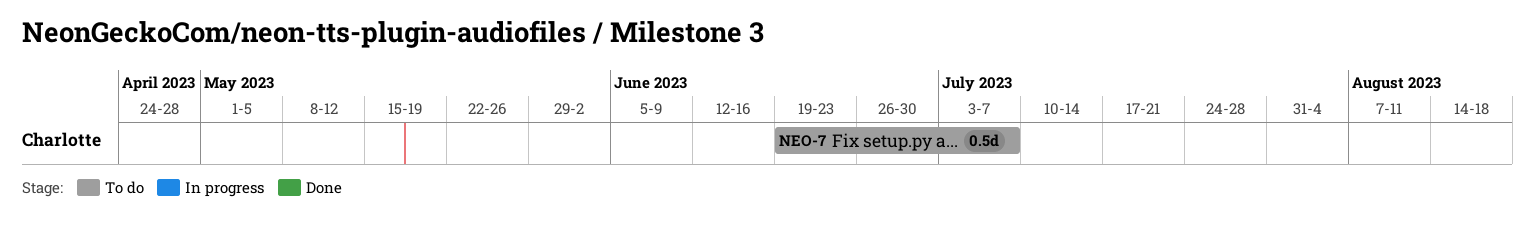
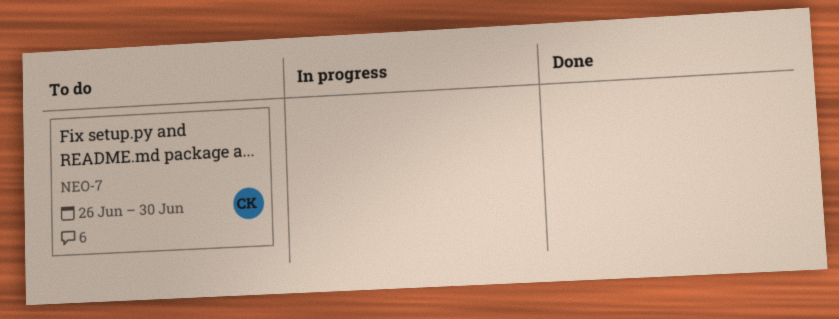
NEO-7, start: Jun 19 -> Jun 26
NEO-7, due: Jul 7 -> Jun 30

